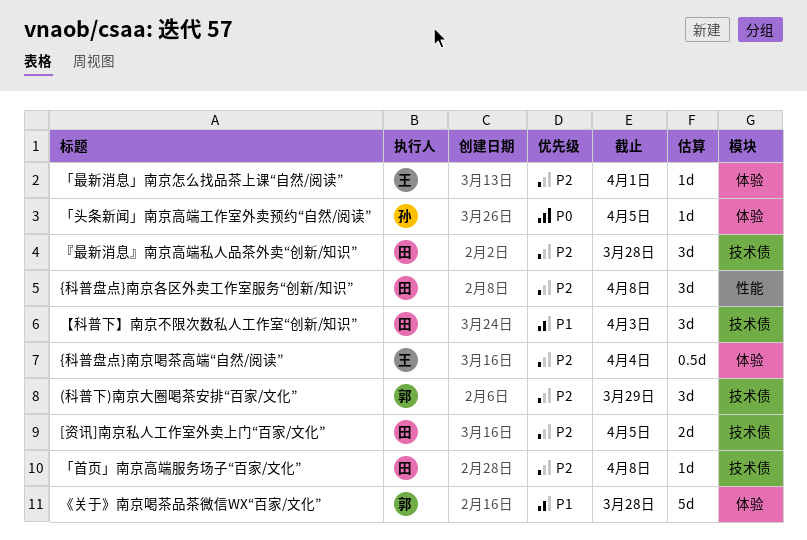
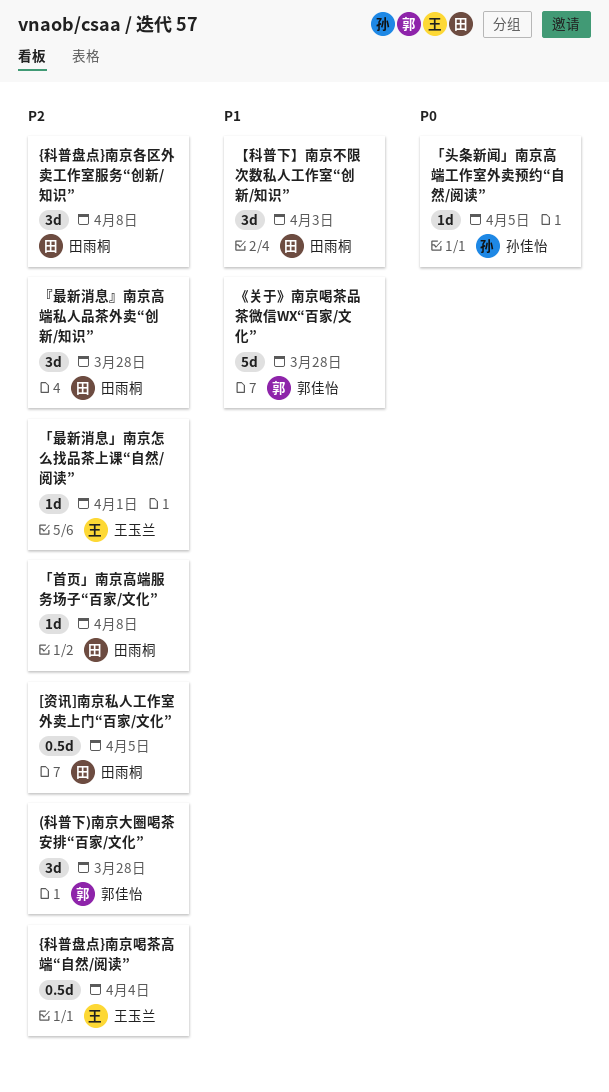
(科普下)南京大圈喝茶安排“百家/文化”, due: Mar 29 -> Mar 28
[资讯]南京私人工作室外卖上门“百家/文化”, estimate: 2d -> 0.5d

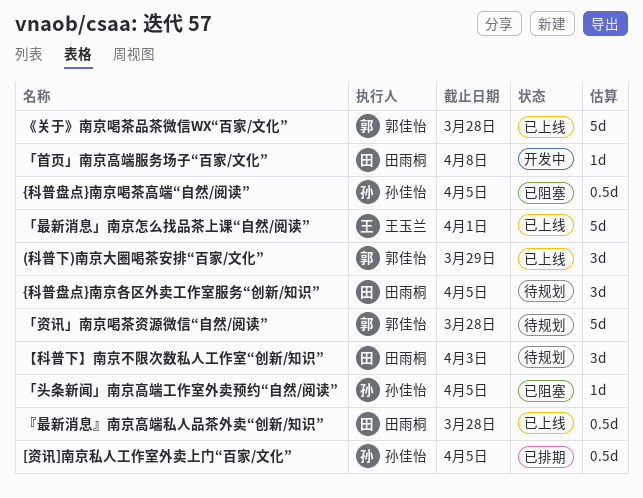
(科普下)南京大圈喝茶安排“百家/文化”, due: Mar 28 -> Mar 29
[资讯]南京私人工作室外卖上门“百家/文化”, owner: 田雨桐 -> 孙佳怡
{科普盘点}南京各区外卖工作室服务“创新/知识”, due: Apr 8 -> Apr 5
{科普盘点}南京喝茶高端“自然/阅读”, owner: 王玉兰 -> 孙佳怡
{科普盘点}南京喝茶高端“自然/阅读”, due: Apr 4 -> Apr 5
「最新消息」南京怎么找品茶上课“自然/阅读”, estimate: 1d -> 5d
「资讯」南京喝茶资源微信“自然/阅读”: none -> present
『最新消息』南京高端私人品茶外卖“创新/知识”, estimate: 3d -> 0.5d

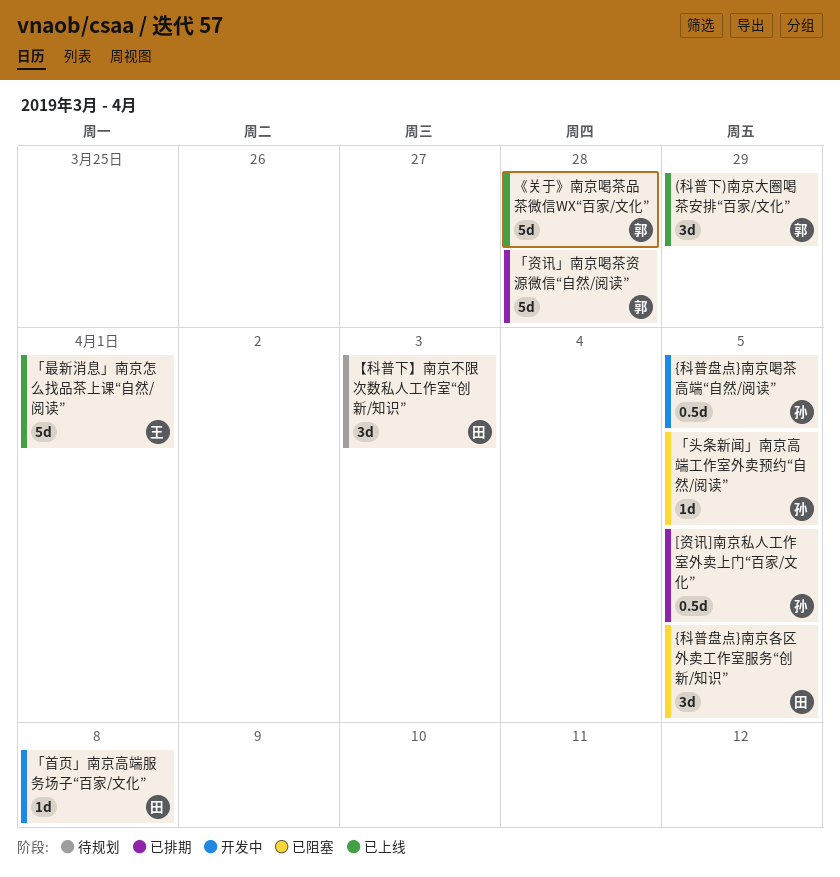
{科普盘点}南京各区外卖工作室服务“创新/知识”, status: 待规划 -> 已阻塞
{科普盘点}南京喝茶高端“自然/阅读”, status: 已阻塞 -> 开发中
「资讯」南京喝茶资源微信“自然/阅读”, status: 待规划 -> 已排期
『最新消息』南京高端私人品茶外卖“创新/知识”: present -> none

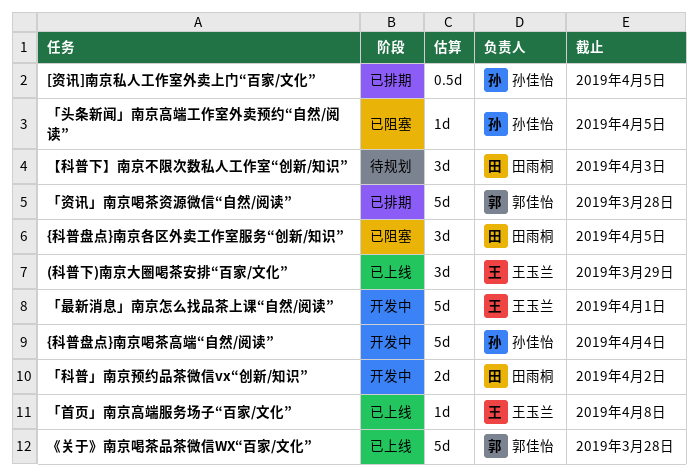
(科普下)南京大圈喝茶安排“百家/文化”, owner: 郭佳怡 -> 王玉兰
{科普盘点}南京喝茶高端“自然/阅读”, estimate: 0.5d -> 5d
{科普盘点}南京喝茶高端“自然/阅读”, due: Apr 5 -> Apr 4
「最新消息」南京怎么找品茶上课“自然/阅读”, status: 已上线 -> 开发中
「科普」南京预约品茶微信vx“创新/知识”: none -> present
「首页」南京高端服务场子“百家/文化”, status: 开发中 -> 已上线
「首页」南京高端服务场子“百家/文化”, owner: 田雨桐 -> 王玉兰

